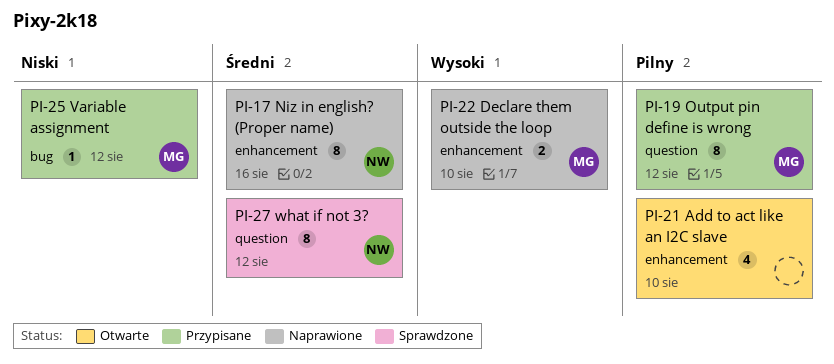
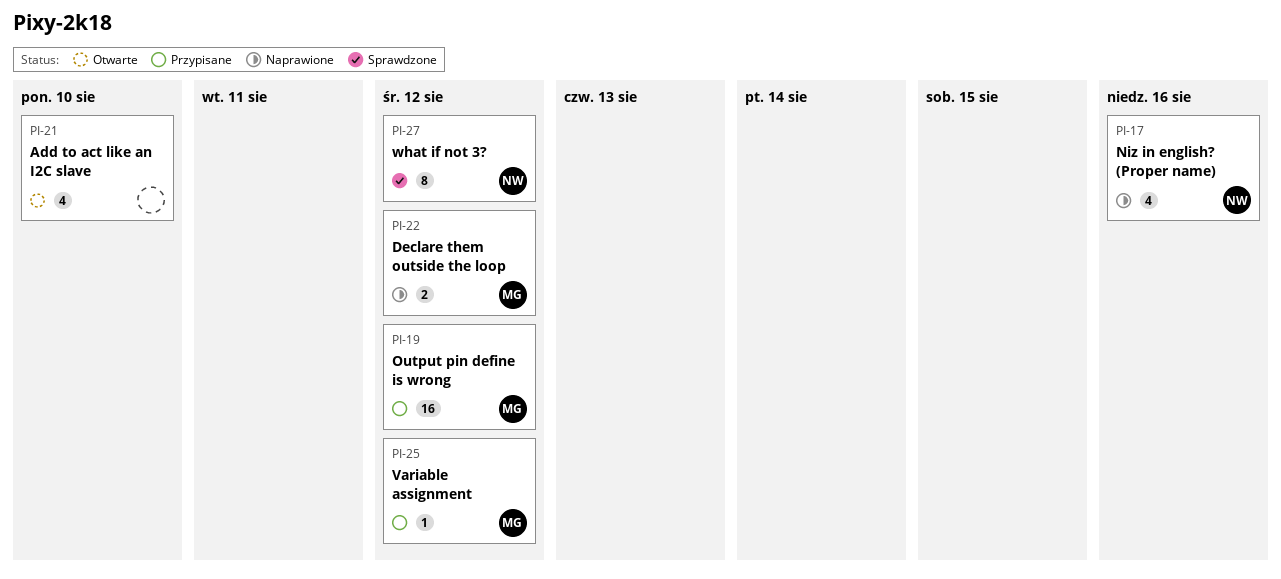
PI-17, estimate: 8 -> 4
PI-19, estimate: 8 -> 16
PI-22, due: Aug 10 -> Aug 12

